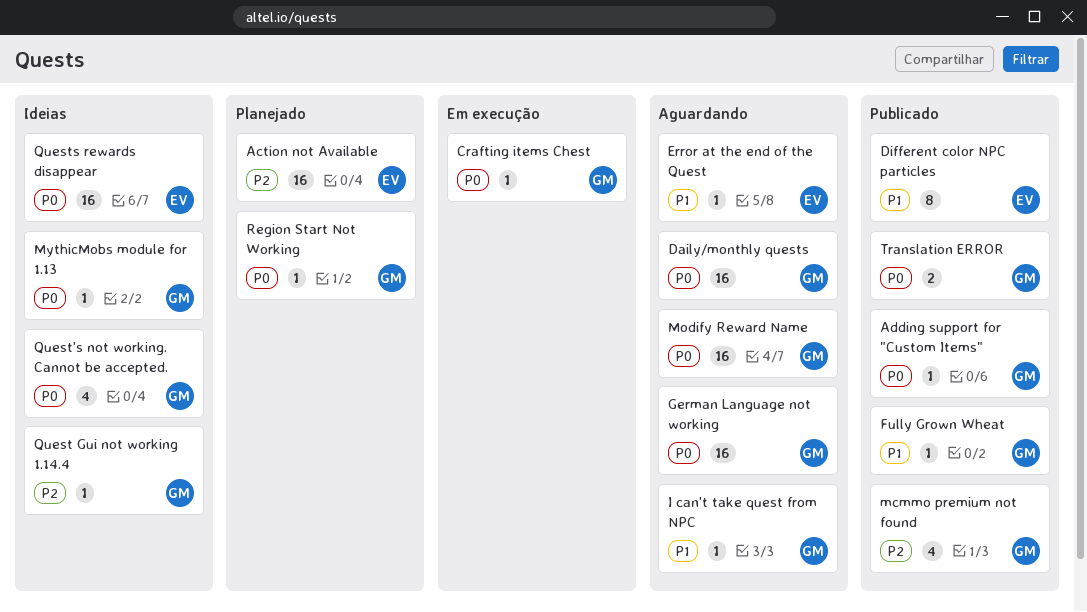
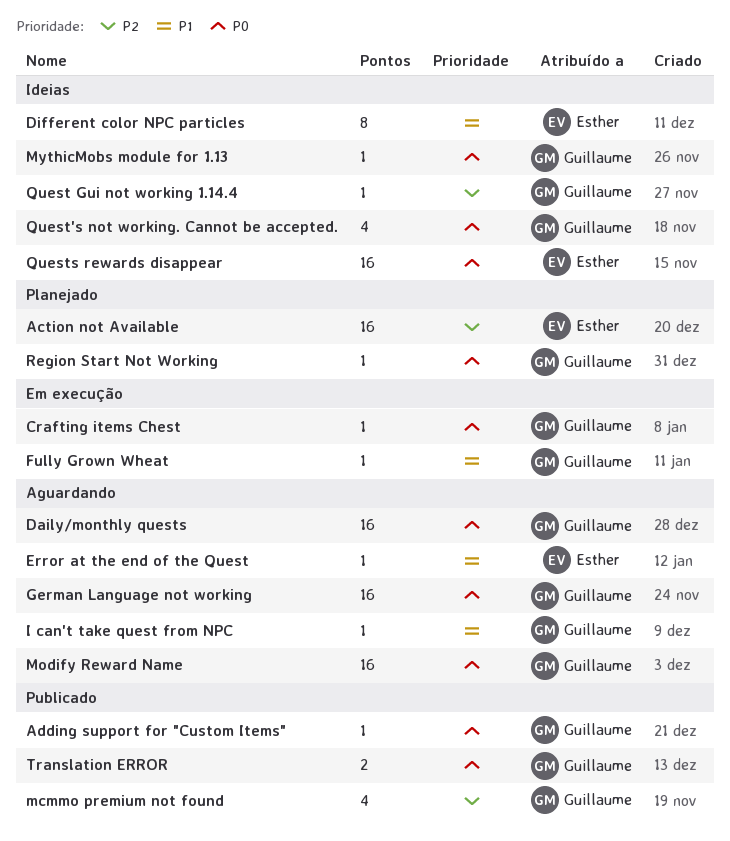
Different color NPC particles, status: Publicado -> Ideias
Fully Grown Wheat, status: Publicado -> Em execução

